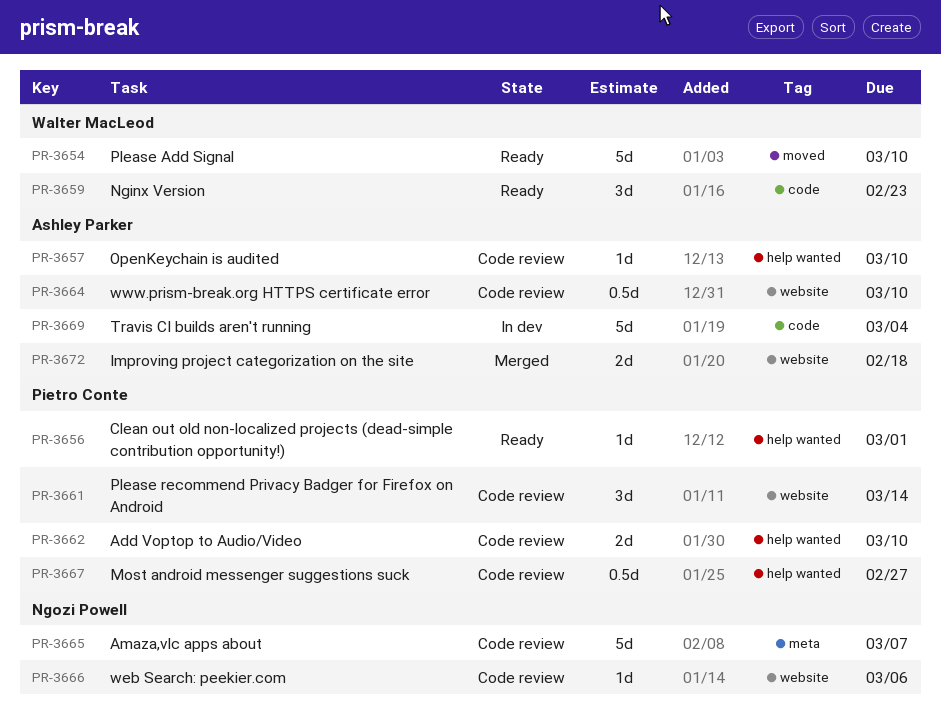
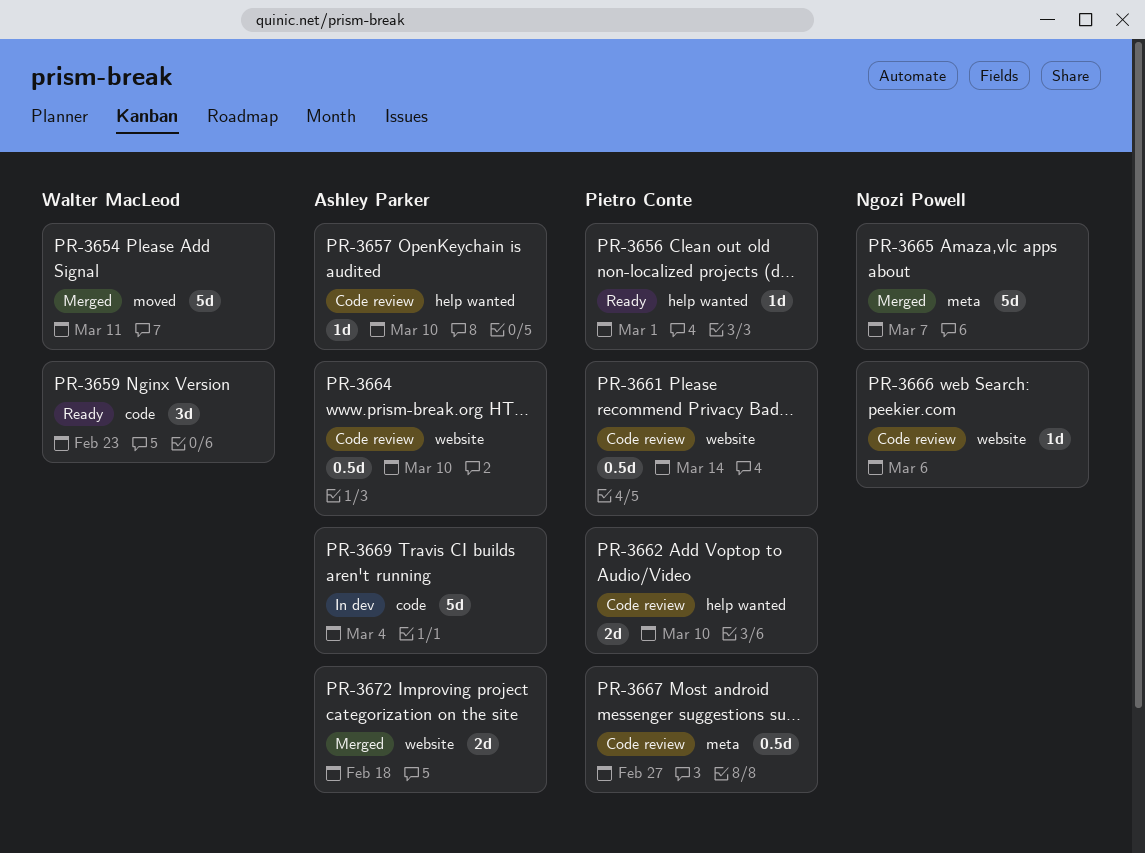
PR-3654, status: Ready -> Merged
PR-3654, due: Mar 10 -> Mar 11
PR-3661, estimate: 3d -> 0.5d
PR-3665, status: Code review -> Merged
PR-3667, label: help wanted -> meta

